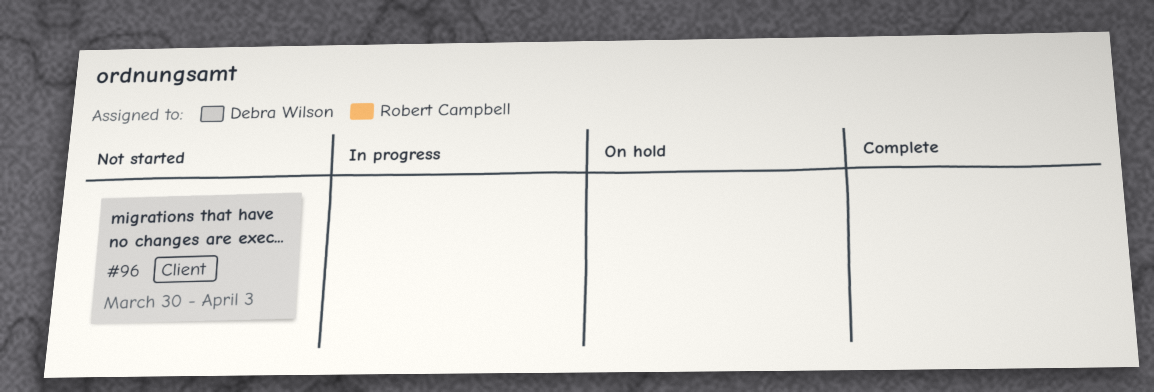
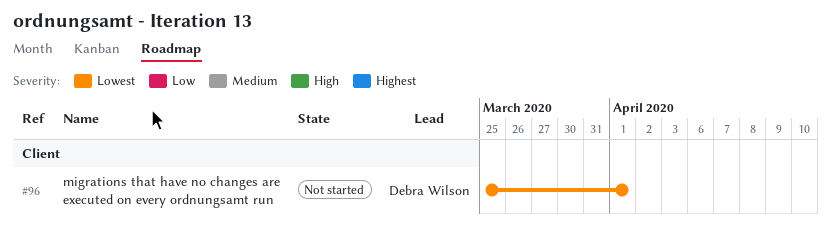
#96, start: Mar 30 -> Mar 25
#96, due: Apr 3 -> Apr 1

